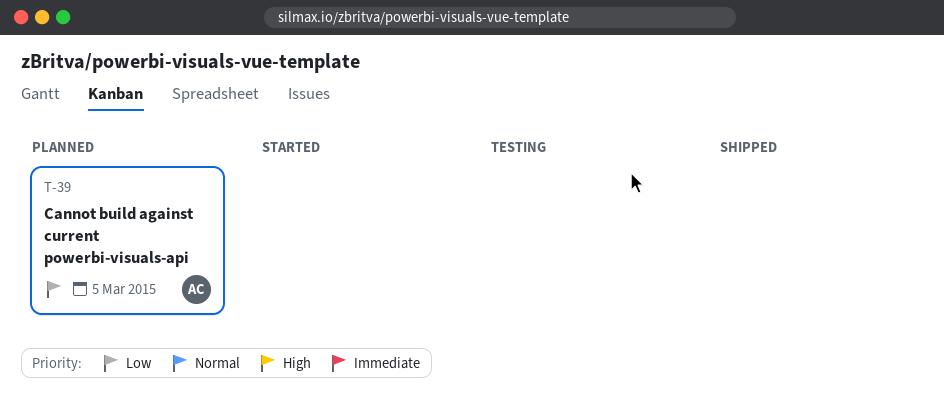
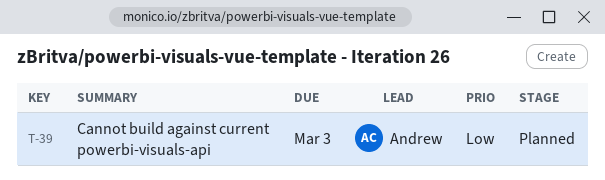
T-39, due: Mar 5 -> Mar 3

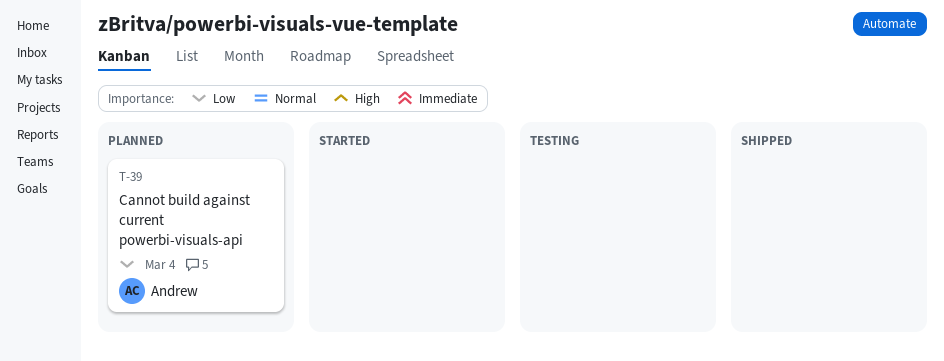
T-39, due: Mar 3 -> Mar 4

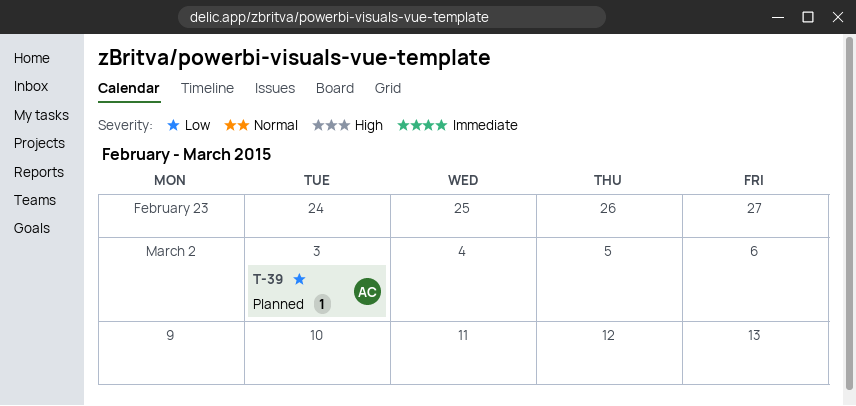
T-39, due: Mar 4 -> Mar 3

